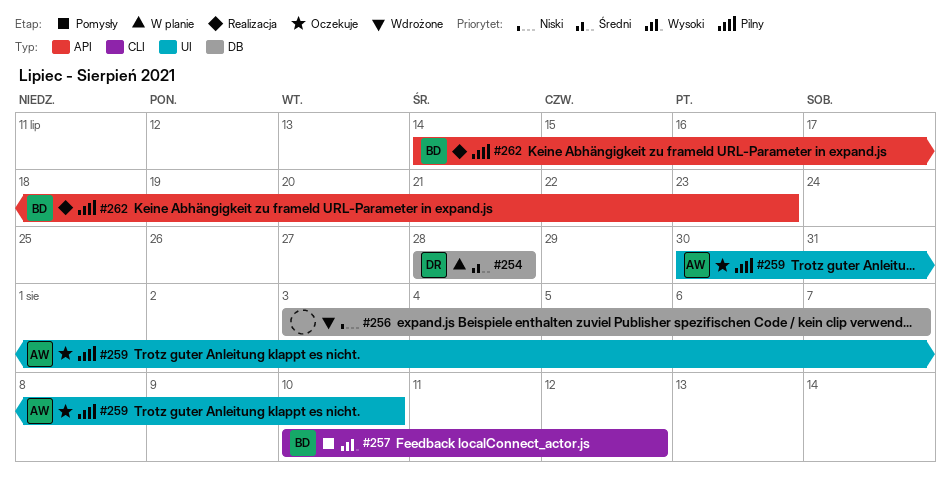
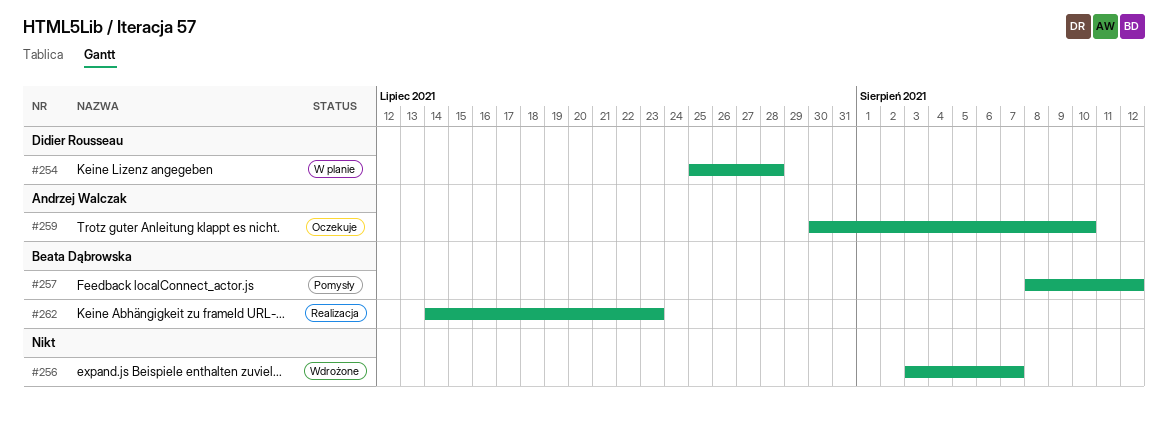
#254, start: Jul 28 -> Jul 25
#257, start: Aug 10 -> Aug 8

